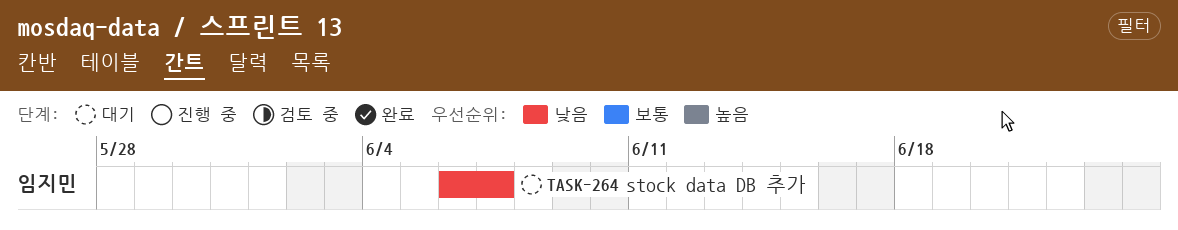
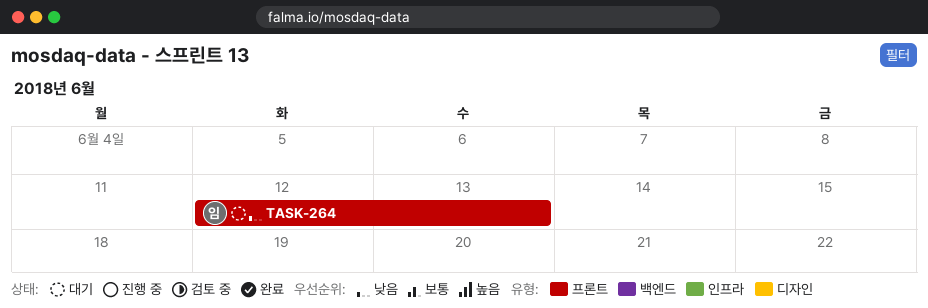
TASK-264, start: Jun 6 -> Jun 12
TASK-264, due: Jun 7 -> Jun 13

